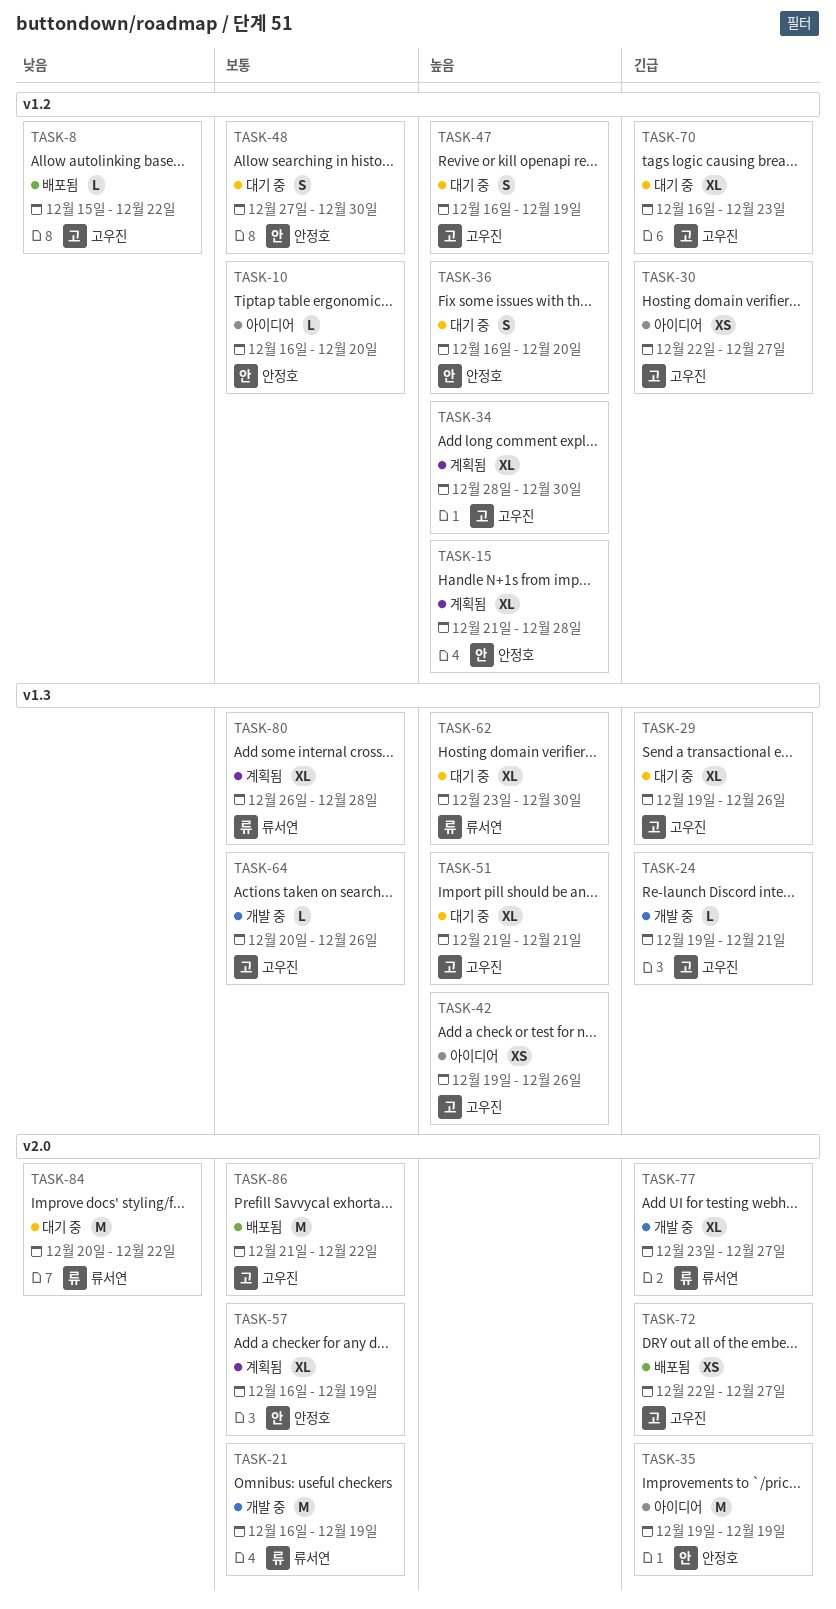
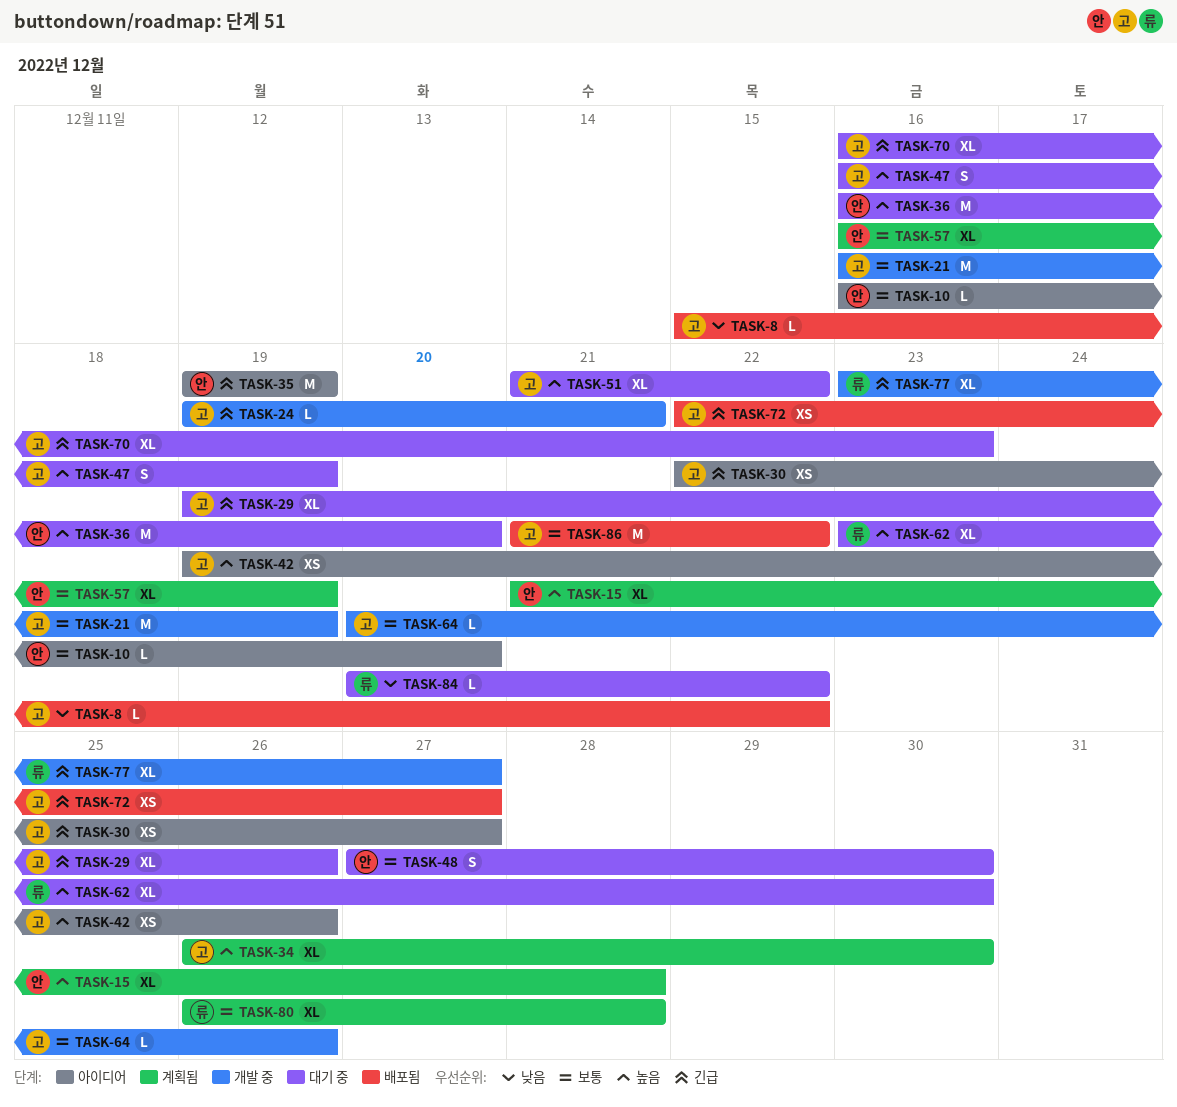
TASK-21, owner: 류서연 -> 고우진
TASK-34, start: Dec 28 -> Dec 26
TASK-36, estimate: S -> M
TASK-51, due: Dec 21 -> Dec 22
TASK-84, estimate: M -> L

